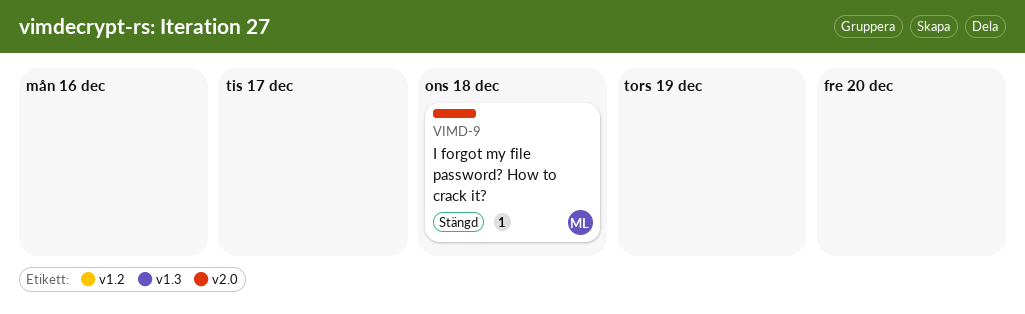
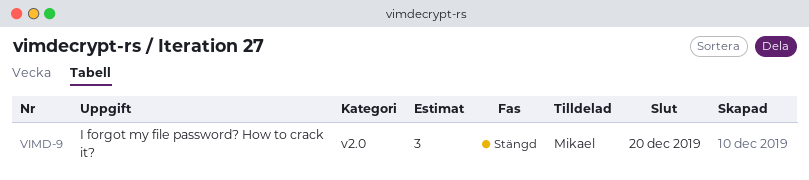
VIMD-9, estimate: 1 -> 3
VIMD-9, due: Dec 18 -> Dec 20

